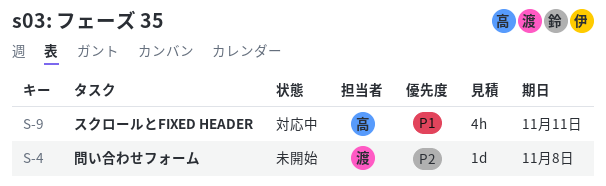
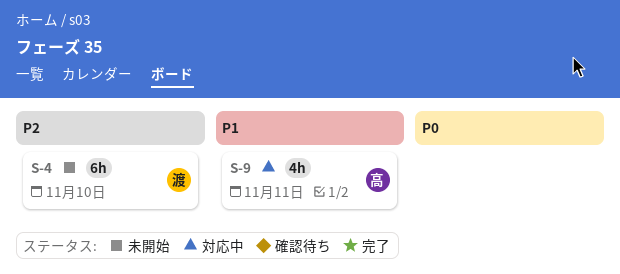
S-4, estimate: 1d -> 6h
S-4, due: Nov 8 -> Nov 10

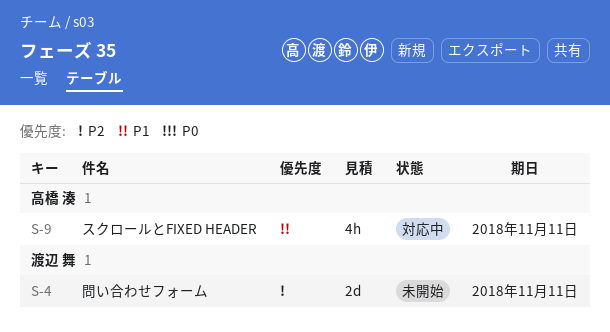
S-4, estimate: 6h -> 2d
S-4, due: Nov 10 -> Nov 11

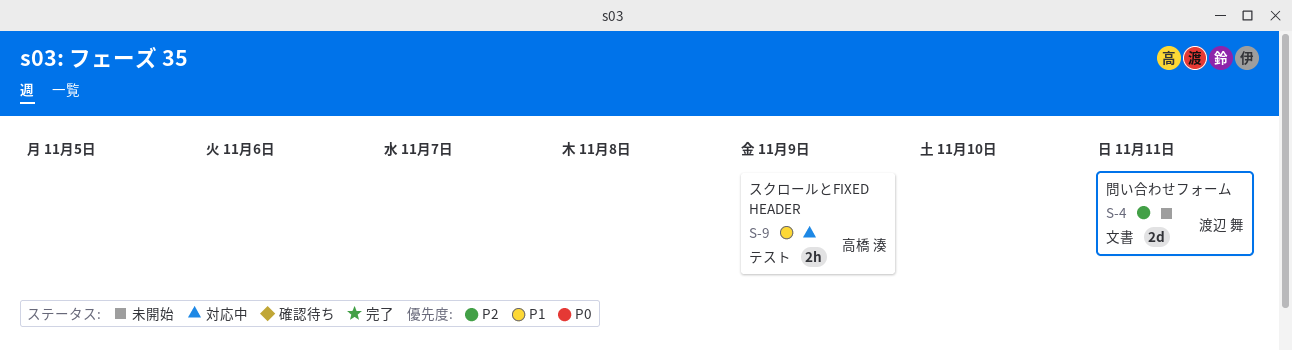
S-9, estimate: 4h -> 2h
S-9, due: Nov 11 -> Nov 9

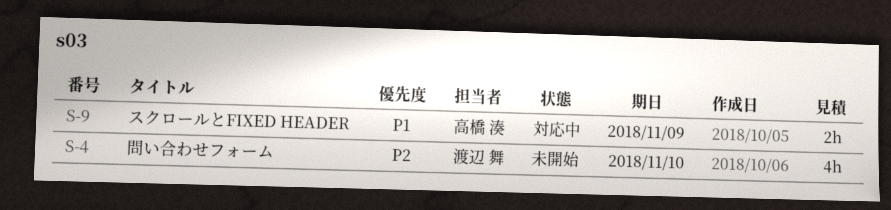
S-4, estimate: 2d -> 4h
S-4, due: Nov 11 -> Nov 10

